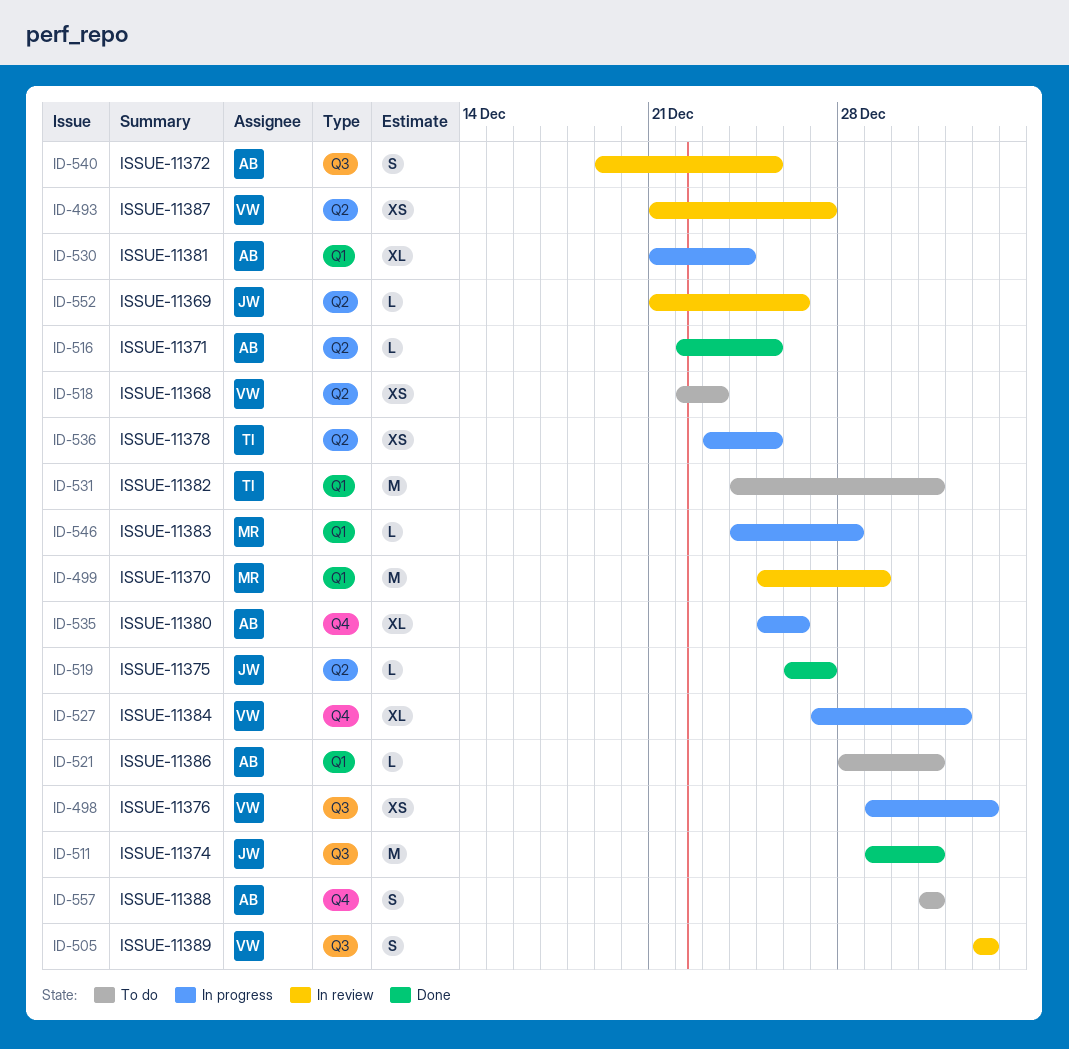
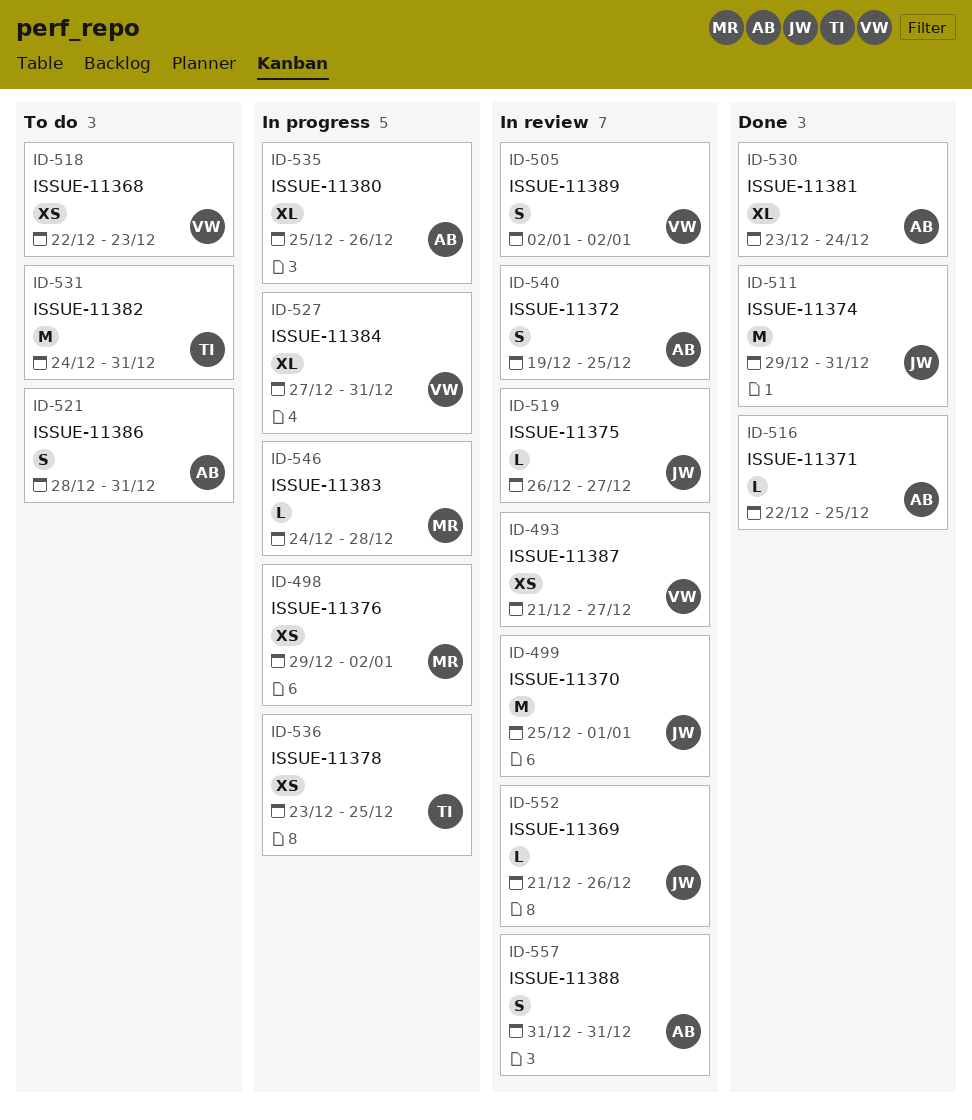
ID-498, owner: VW -> MR
ID-499, owner: MR -> JW
ID-499, due: Dec 29 -> Jan 1
ID-519, status: Done -> In review
ID-521, estimate: L -> S
ID-527, due: Jan 1 -> Dec 31
ID-530, status: In progress -> Done
ID-530, start: Dec 21 -> Dec 23
ID-557, status: To do -> In review

